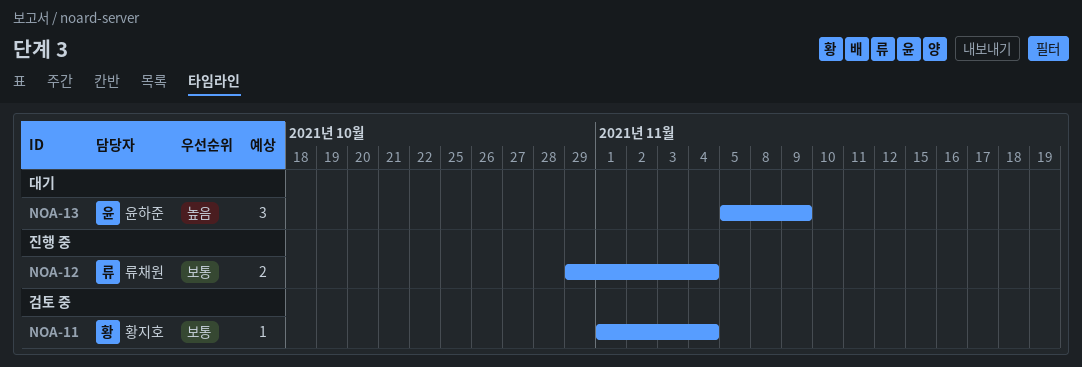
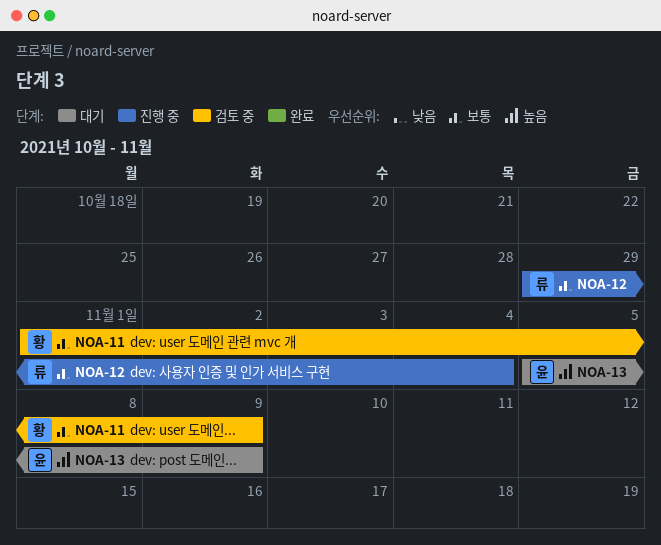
NOA-11, due: Nov 4 -> Nov 9

